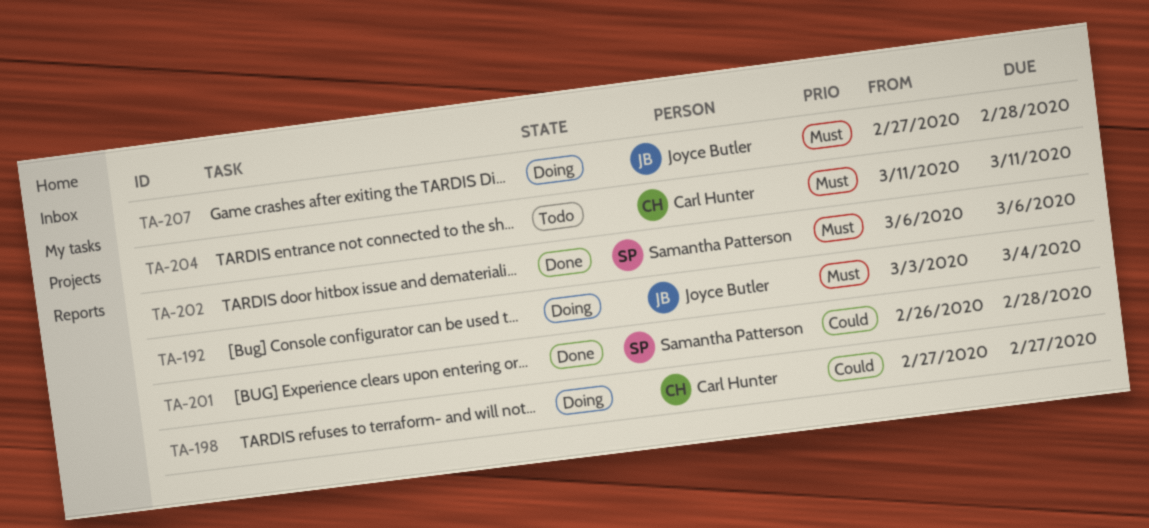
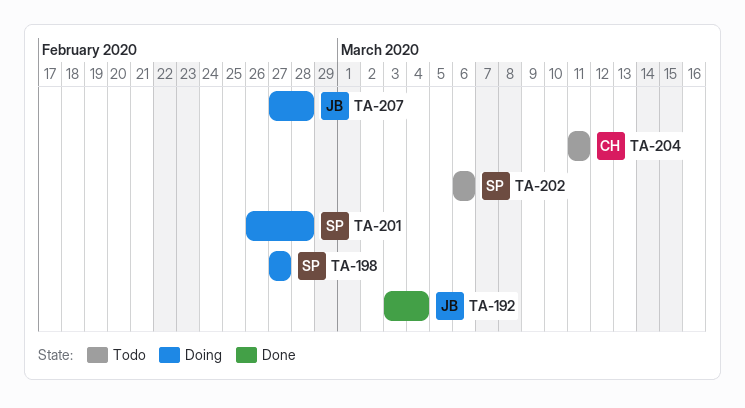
TA-192, status: Doing -> Done
TA-198, owner: Carl Hunter -> Samantha Patterson
TA-201, status: Done -> Doing
TA-202, status: Done -> Todo

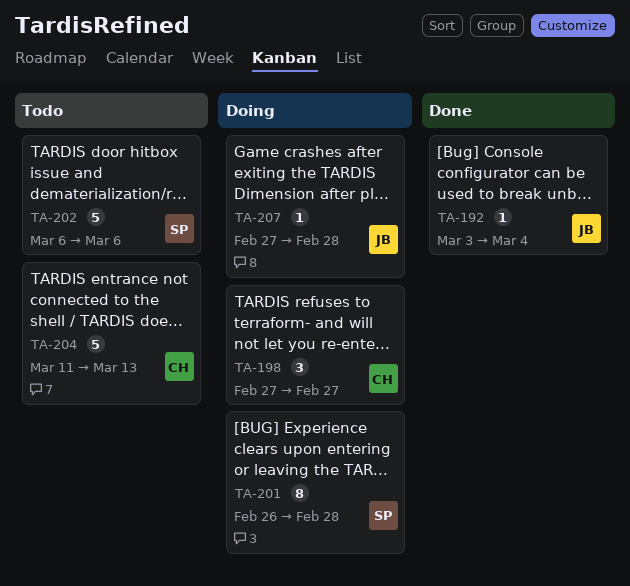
TA-198, owner: SP -> CH
TA-204, due: Mar 11 -> Mar 13

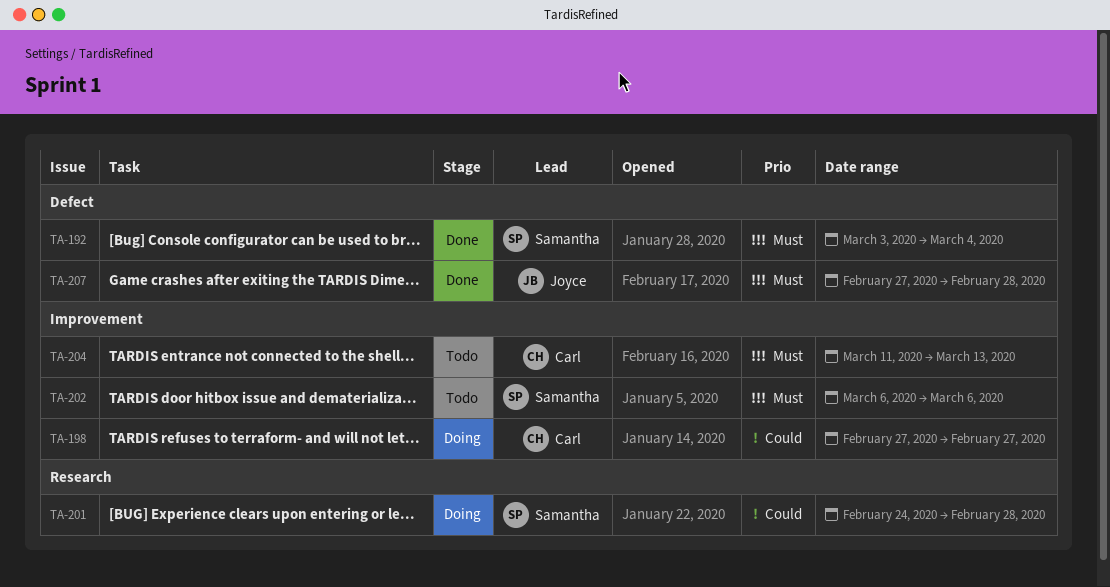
TA-192, owner: Joyce -> Samantha
TA-201, start: Feb 26 -> Feb 24
TA-207, status: Doing -> Done

